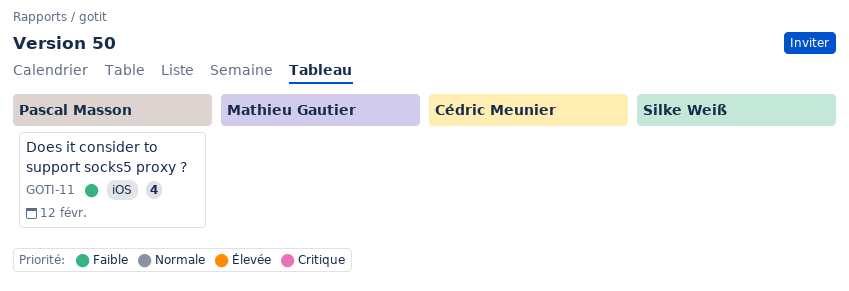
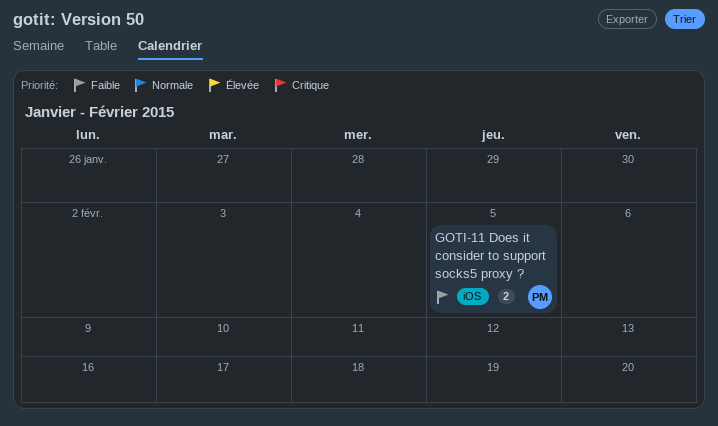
GOTI-11, estimate: 4 -> 2
GOTI-11, due: Feb 12 -> Feb 5

